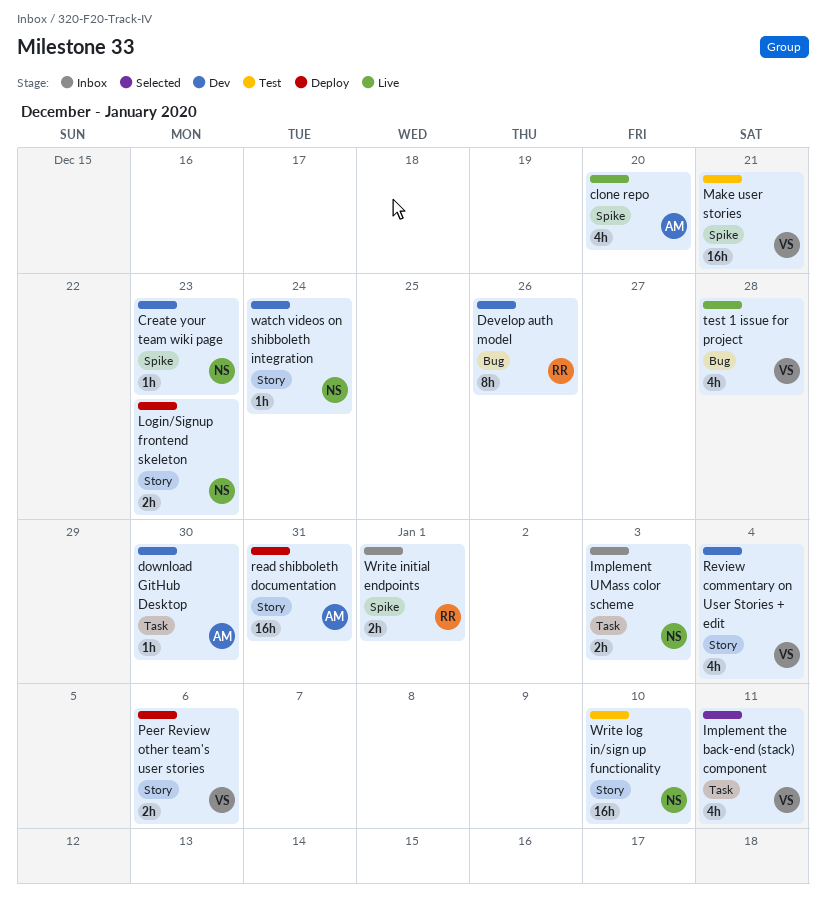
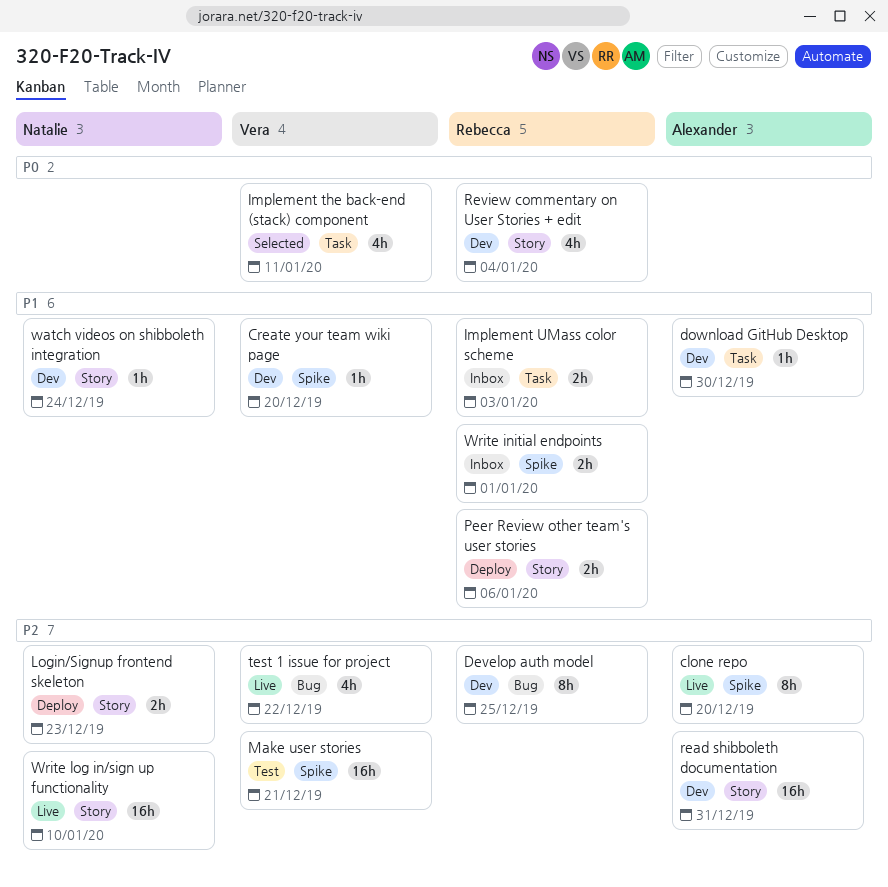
clone repo, estimate: 4h -> 8h
Create your team wiki page, owner: Natalie -> Vera
Create your team wiki page, due: Dec 23 -> Dec 20
Develop auth model, due: Dec 26 -> Dec 25
Implement UMass color scheme, owner: Natalie -> Rebecca
Peer Review other team's user stories, owner: Vera -> Rebecca
read shibboleth documentation, status: Deploy -> Dev
Review commentary on User Stories + edit, owner: Vera -> Rebecca
test 1 issue for project, due: Dec 28 -> Dec 22
Write log in/sign up functionality, status: Test -> Live

